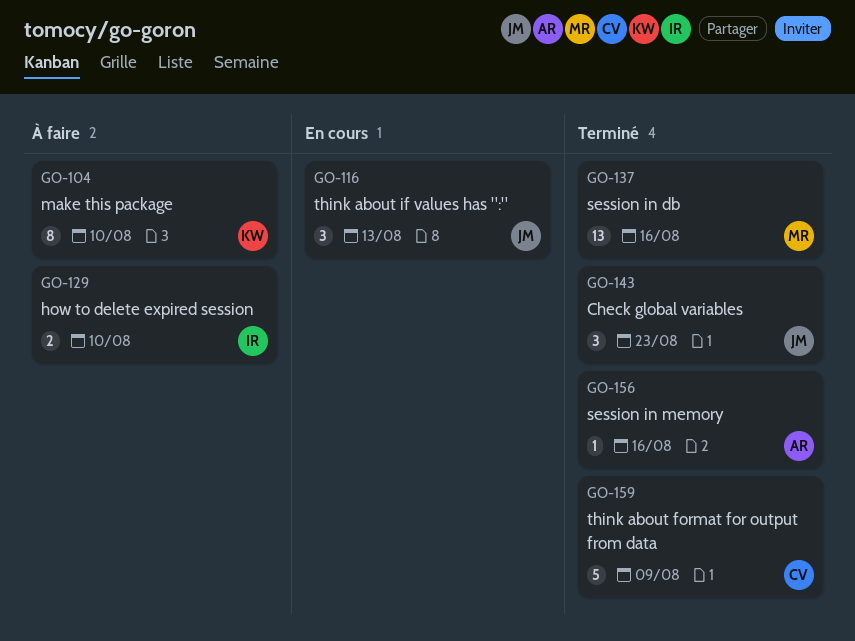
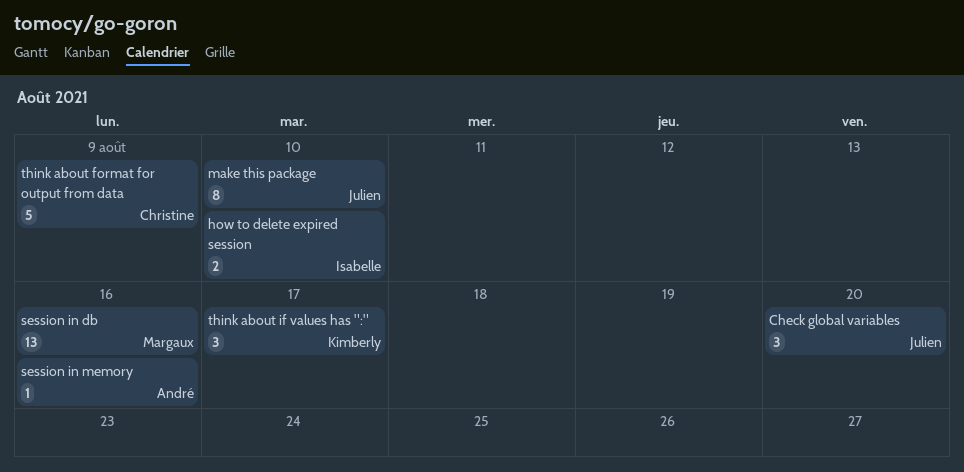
Check global variables, due: Aug 23 -> Aug 20
make this package, owner: Kimberly -> Julien
think about if values has ":", owner: Julien -> Kimberly
think about if values has ":", due: Aug 13 -> Aug 17

